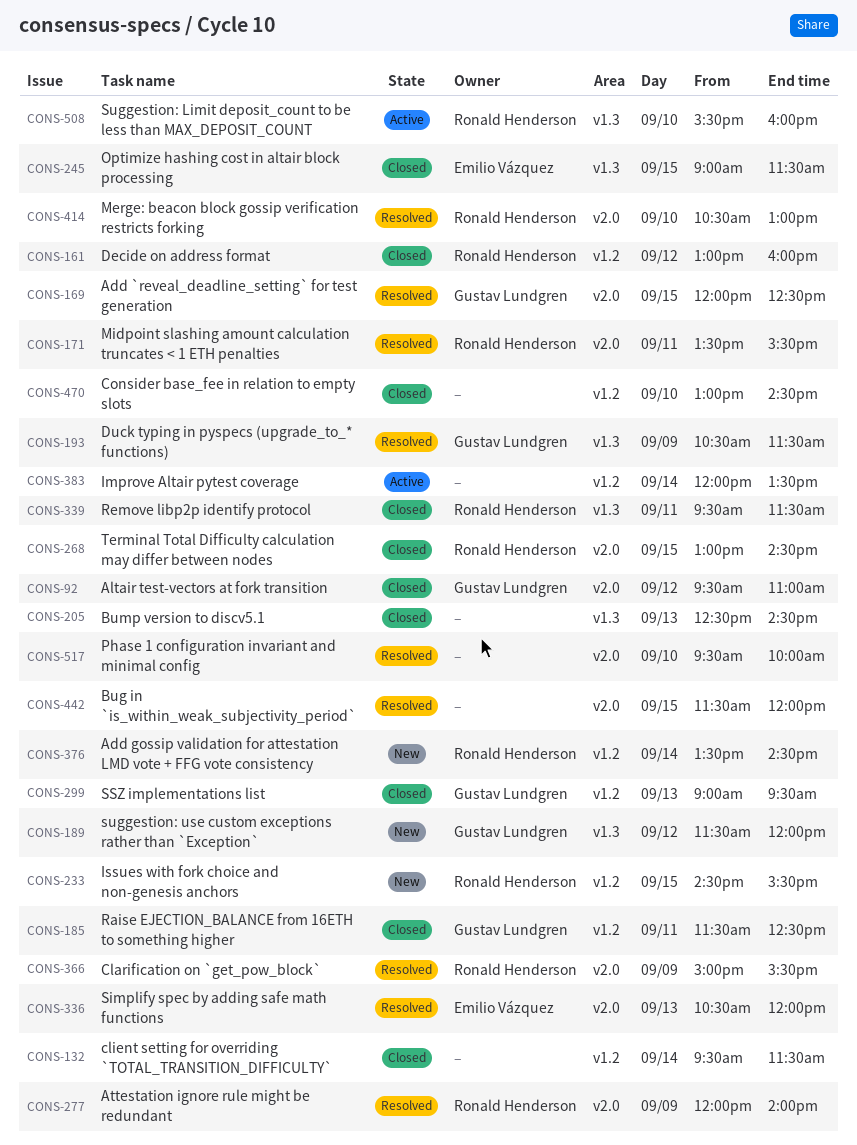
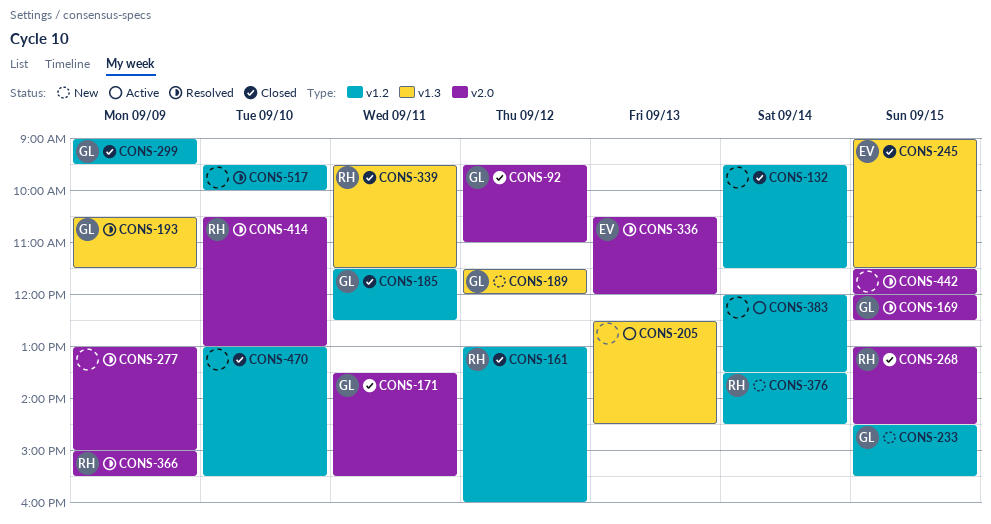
CONS-171, status: Resolved -> Closed
CONS-171, owner: Ronald Henderson -> Gustav Lundgren
CONS-205, status: Closed -> Active
CONS-233, owner: Ronald Henderson -> Gustav Lundgren
CONS-277, owner: Ronald Henderson -> none
CONS-277, begins: 12:00 -> 13:00
CONS-277, ends: 14:00 -> 15:00
CONS-299, day: Sep 13 -> Sep 9
CONS-470, ends: 14:30 -> 15:30
CONS-508: present -> none
CONS-517, label: v2.0 -> v1.2

